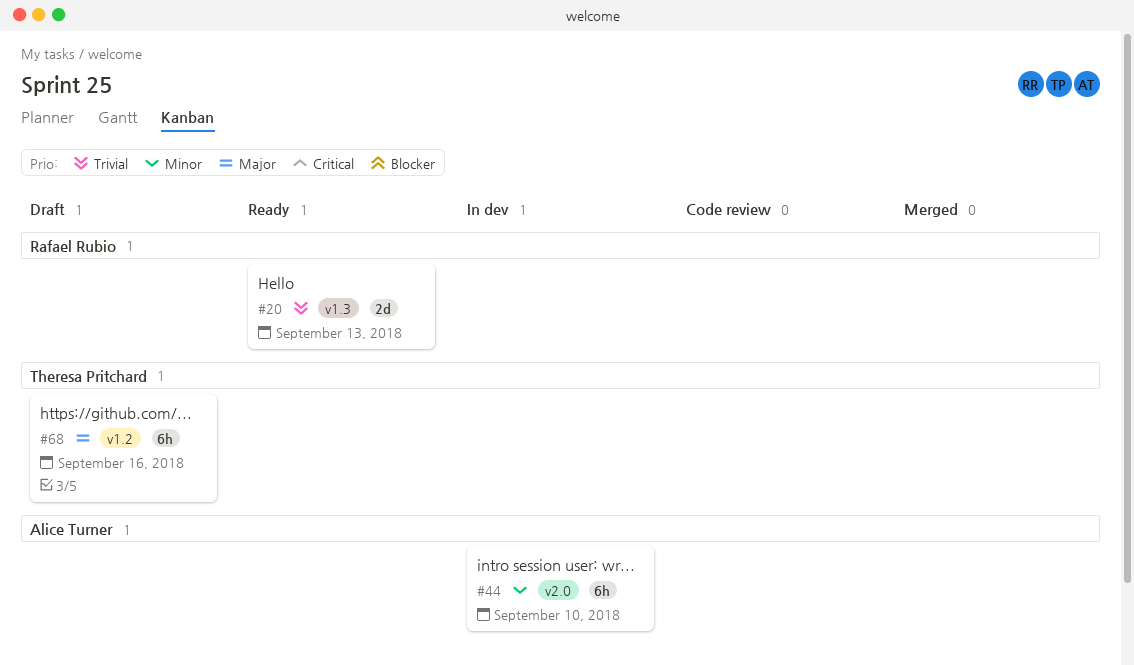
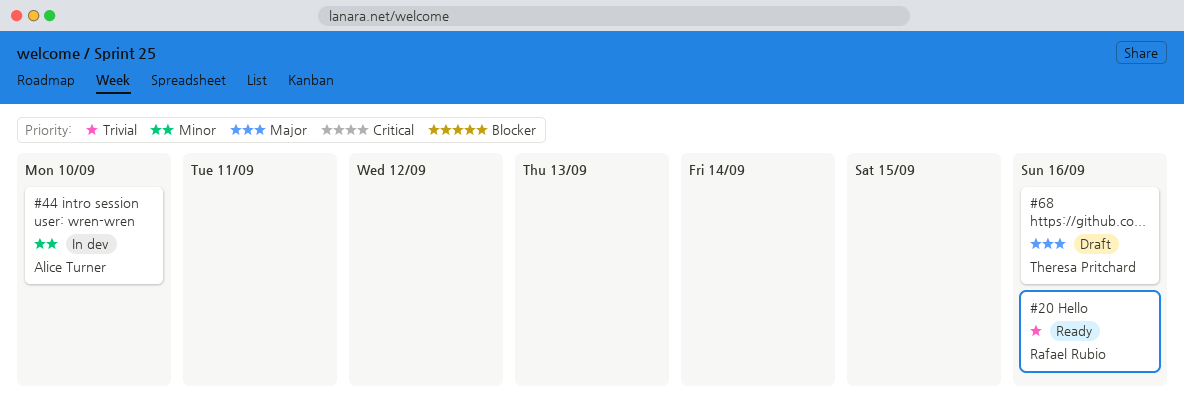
#20, due: Sep 13 -> Sep 16

